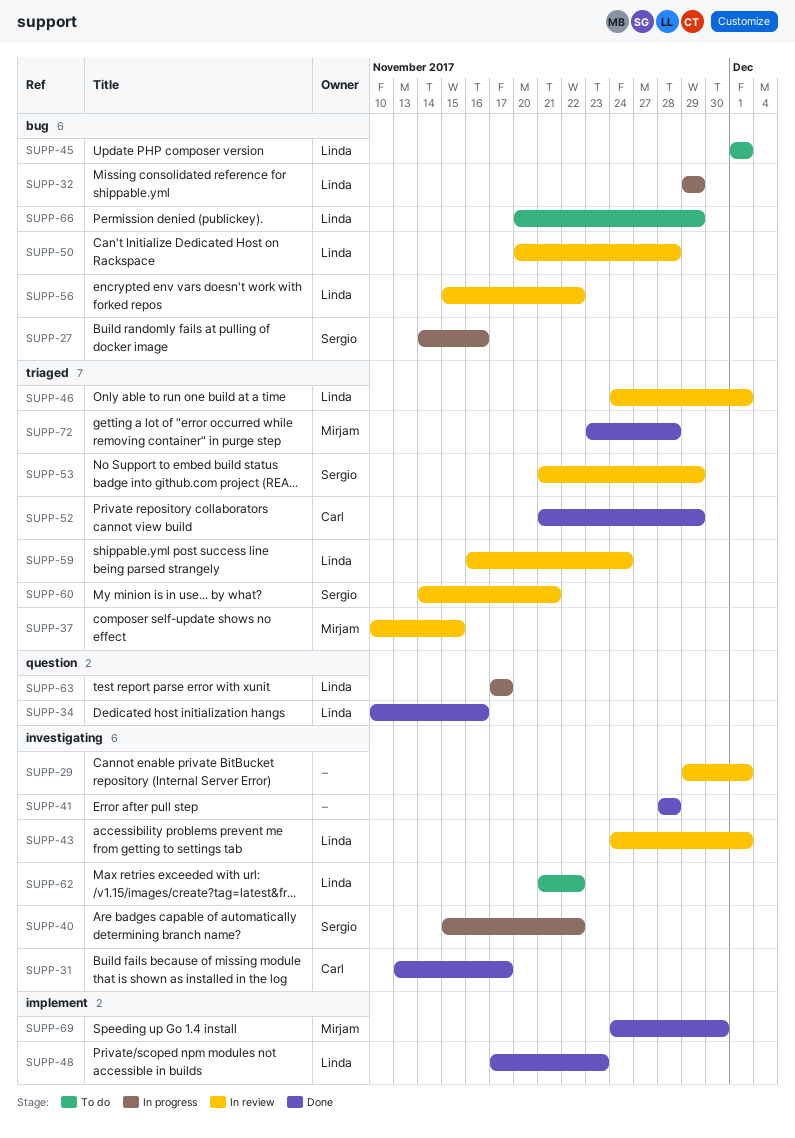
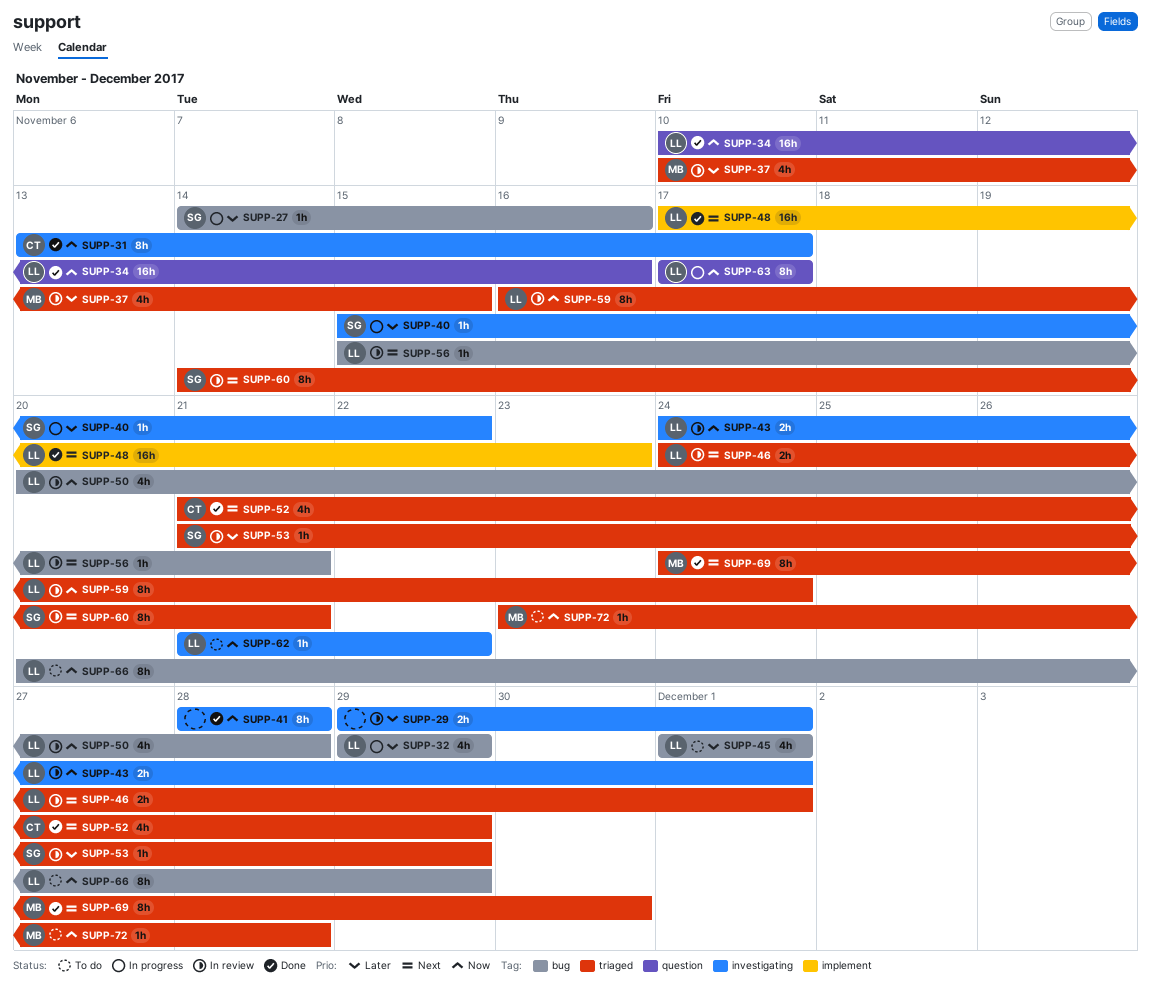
SUPP-56, due: Nov 22 -> Nov 21
SUPP-69, label: implement -> triaged
SUPP-72, status: Done -> To do

